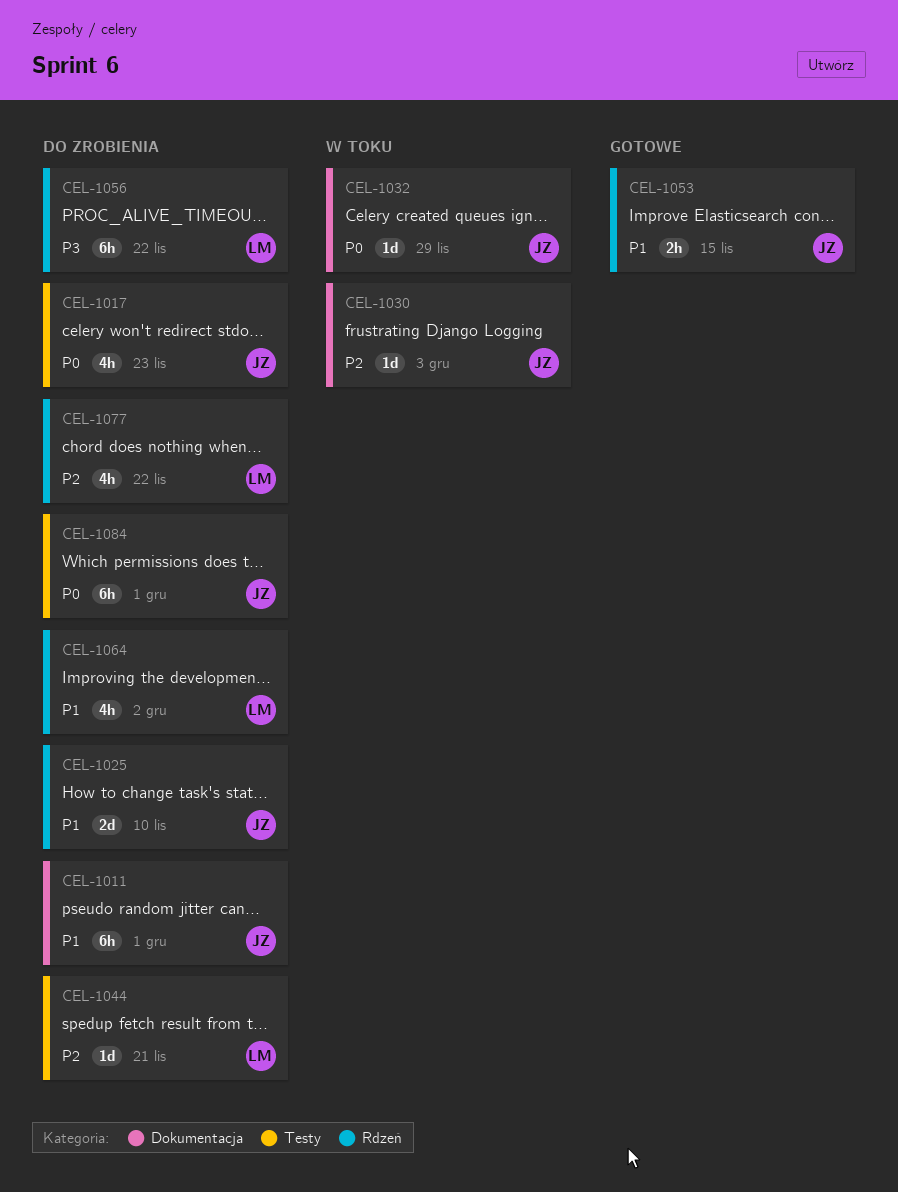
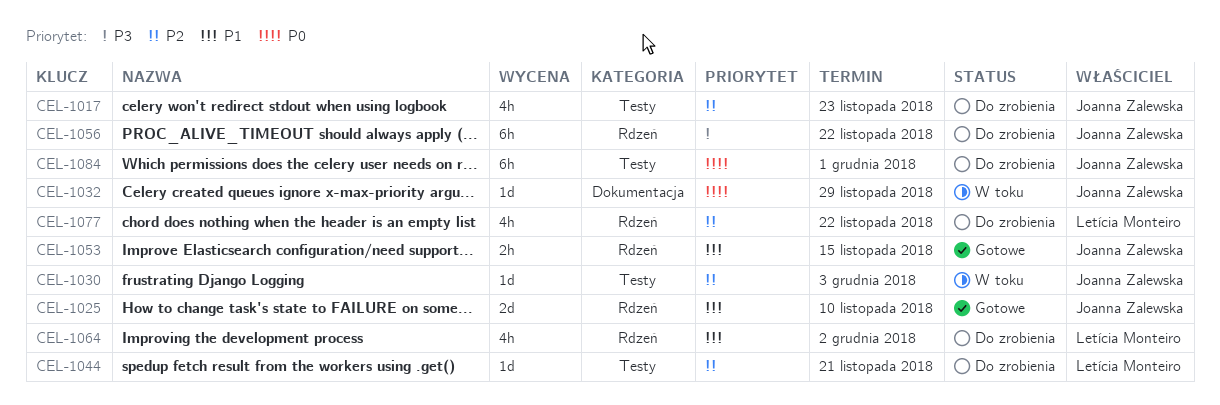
CEL-1011: present -> none
CEL-1017, priority: P0 -> P2
CEL-1025, status: Do zrobienia -> Gotowe
CEL-1030, label: Dokumentacja -> Testy
CEL-1056, owner: Letícia Monteiro -> Joanna Zalewska

